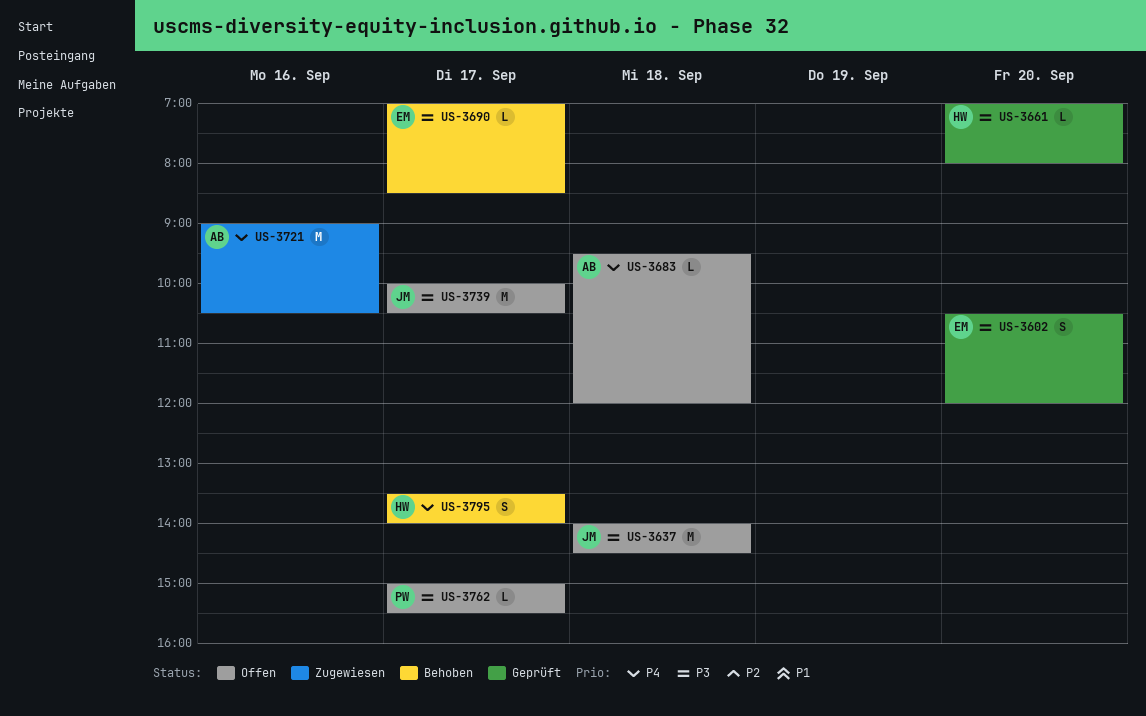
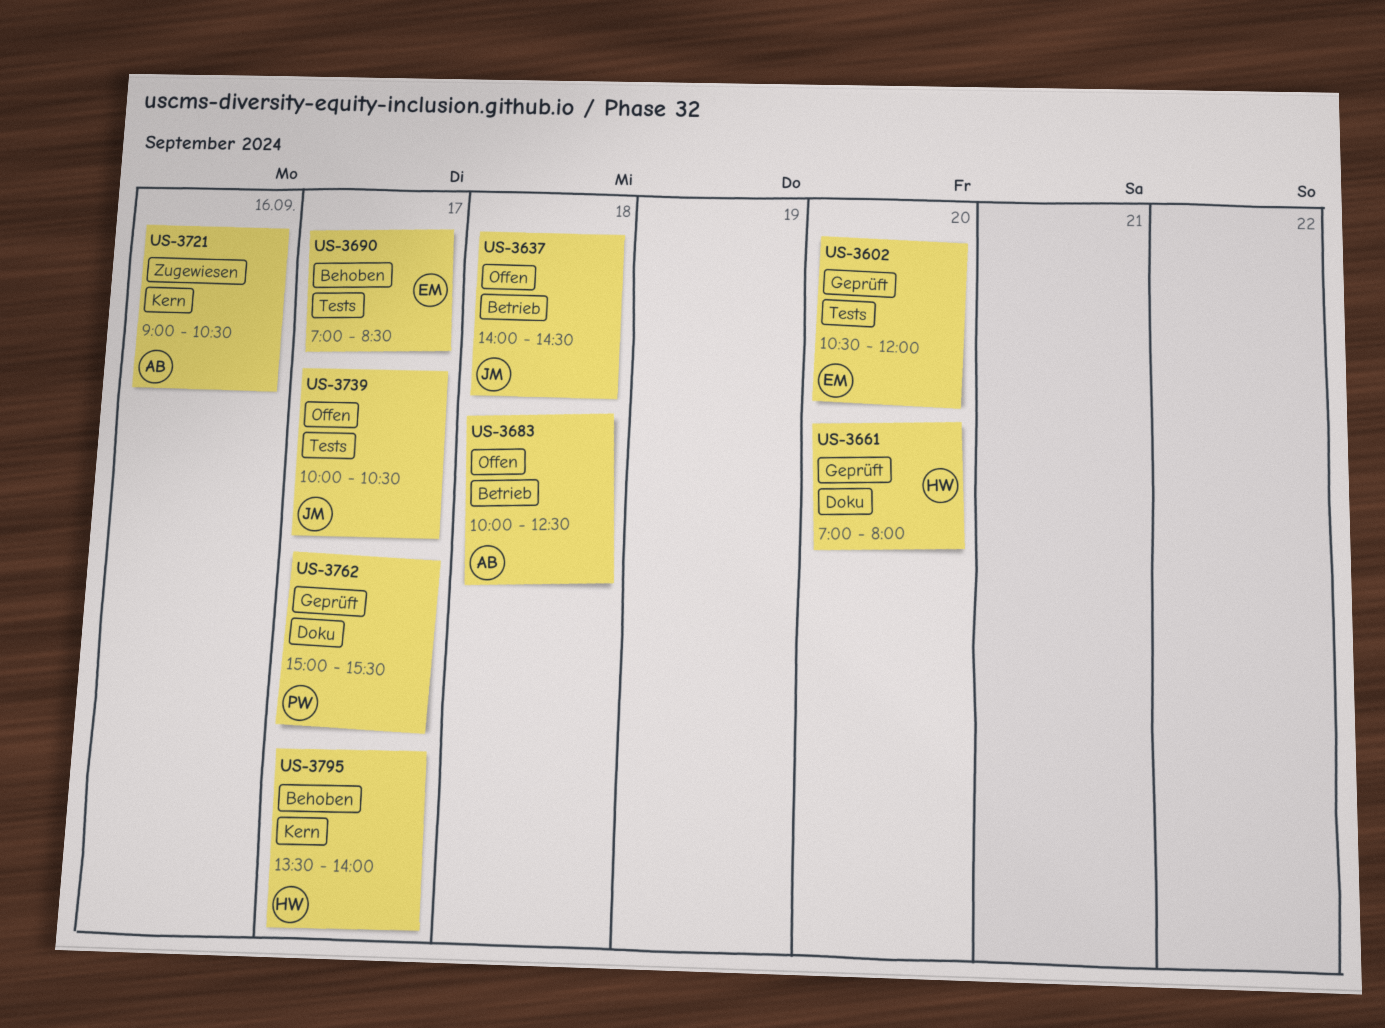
US-3683, begins: 09:30 -> 10:00
US-3683, ends: 12:00 -> 12:30
US-3762, status: Offen -> Geprüft

